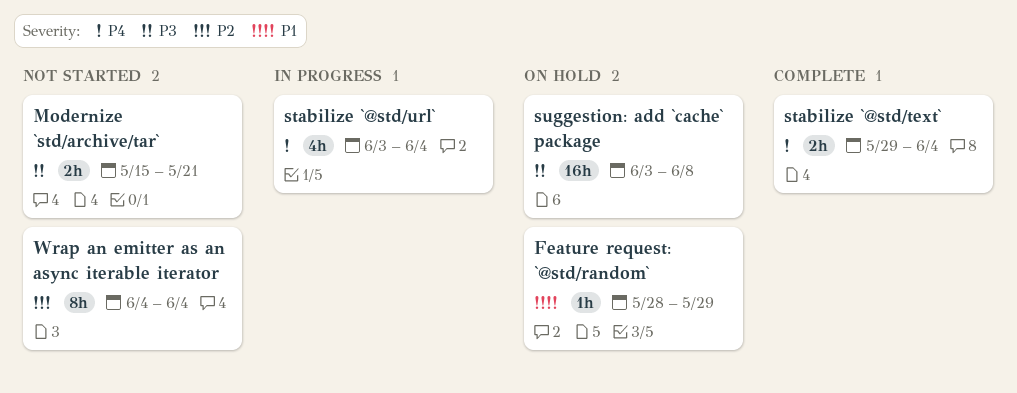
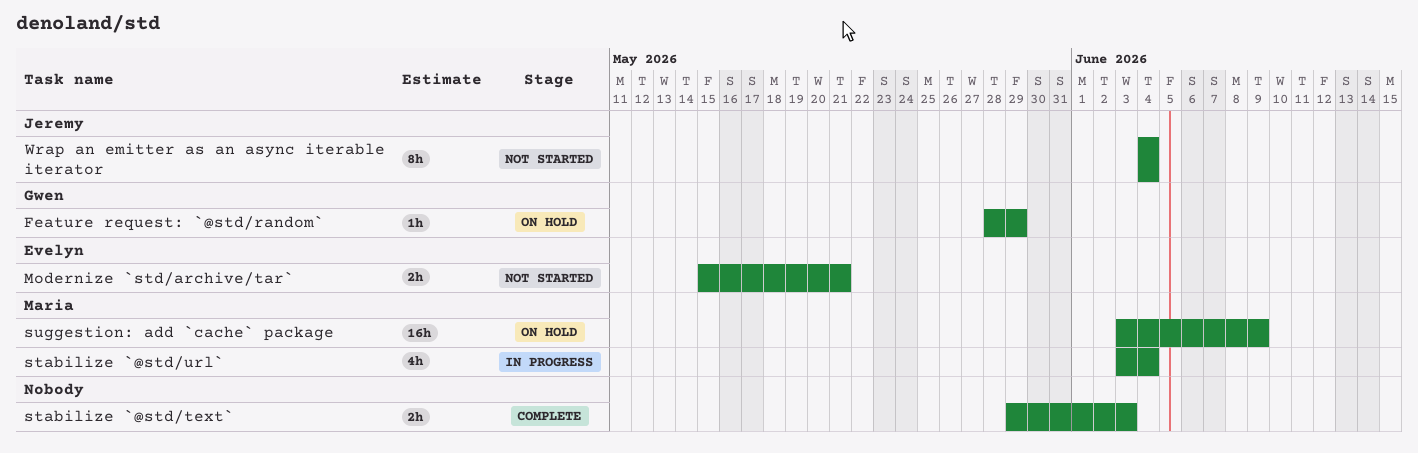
stabilize `@std/text`, due: Jun 4 -> Jun 3
suggestion: add `cache` package, due: Jun 8 -> Jun 9

